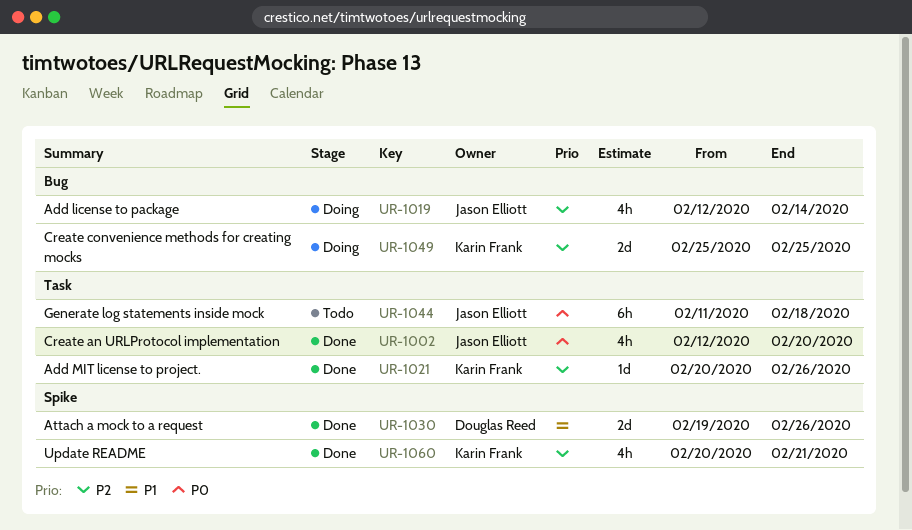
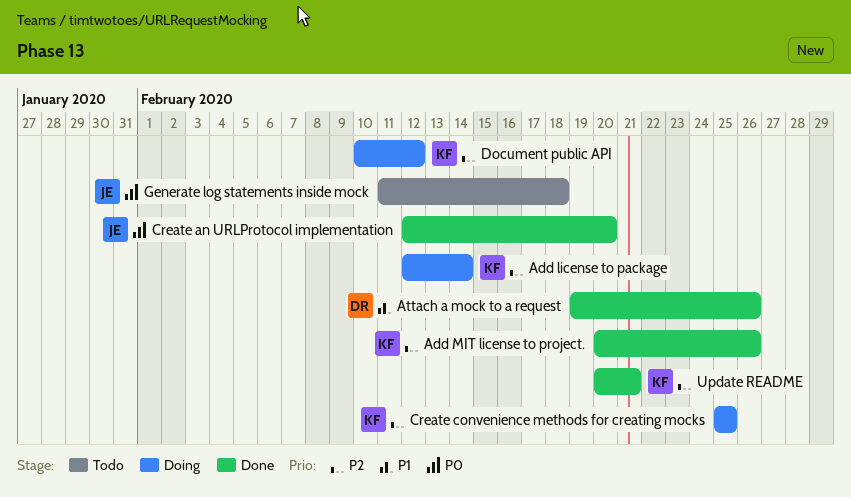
Add license to package, owner: Jason Elliott -> Karin Frank
Document public API: none -> present

